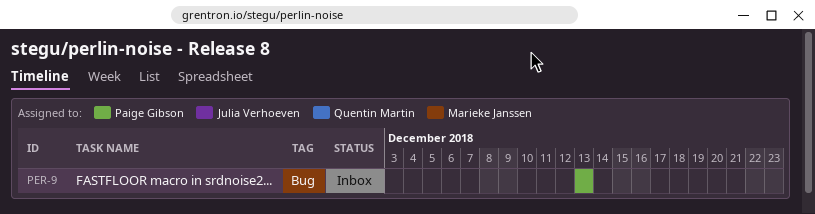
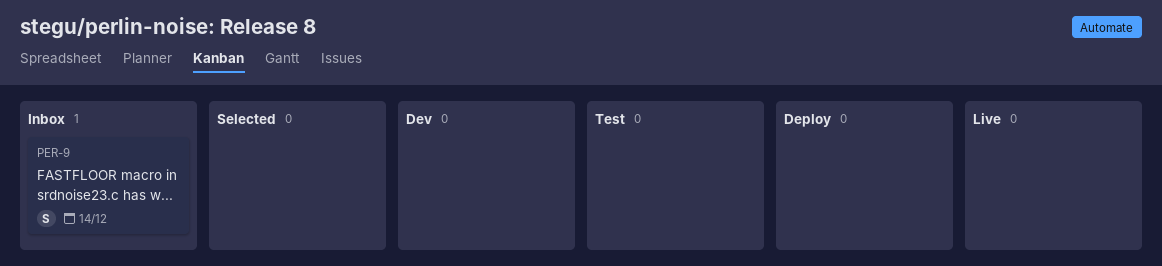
PER-9, due: Dec 13 -> Dec 14

